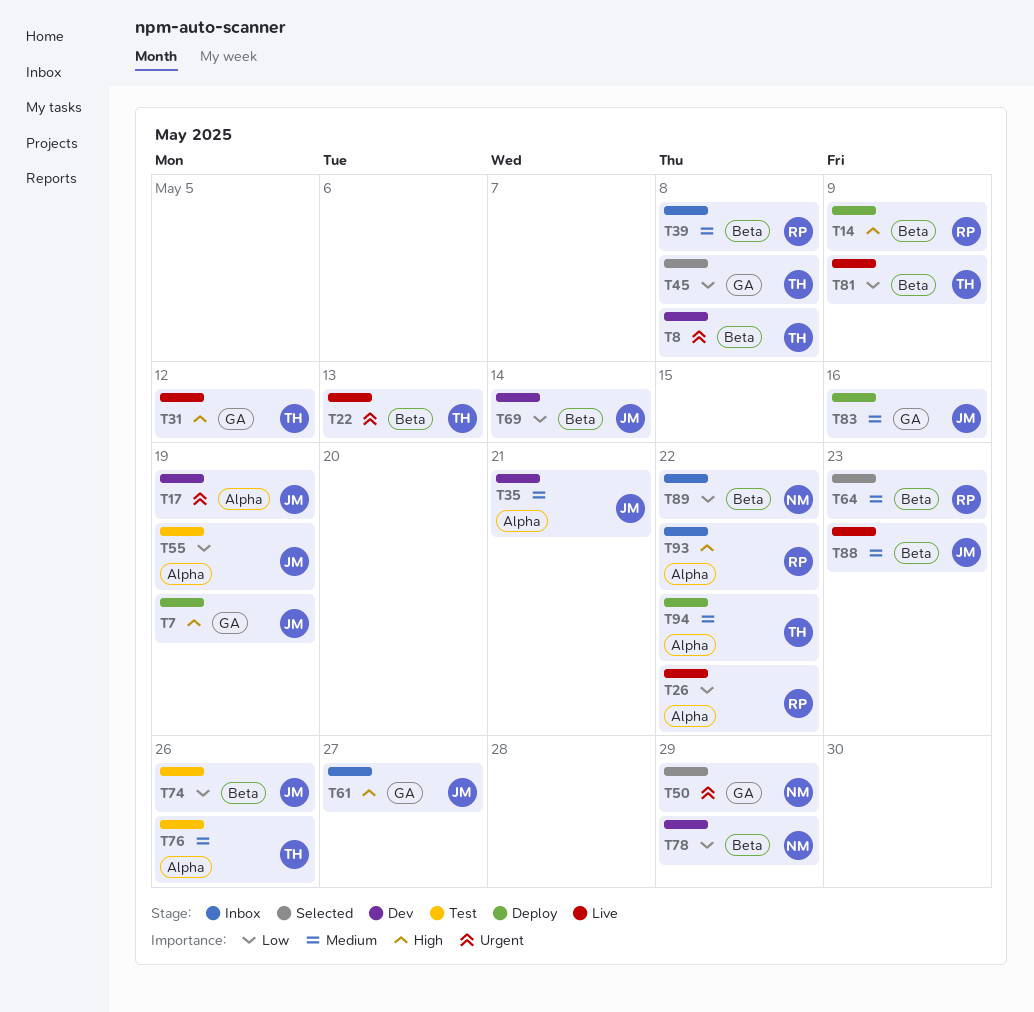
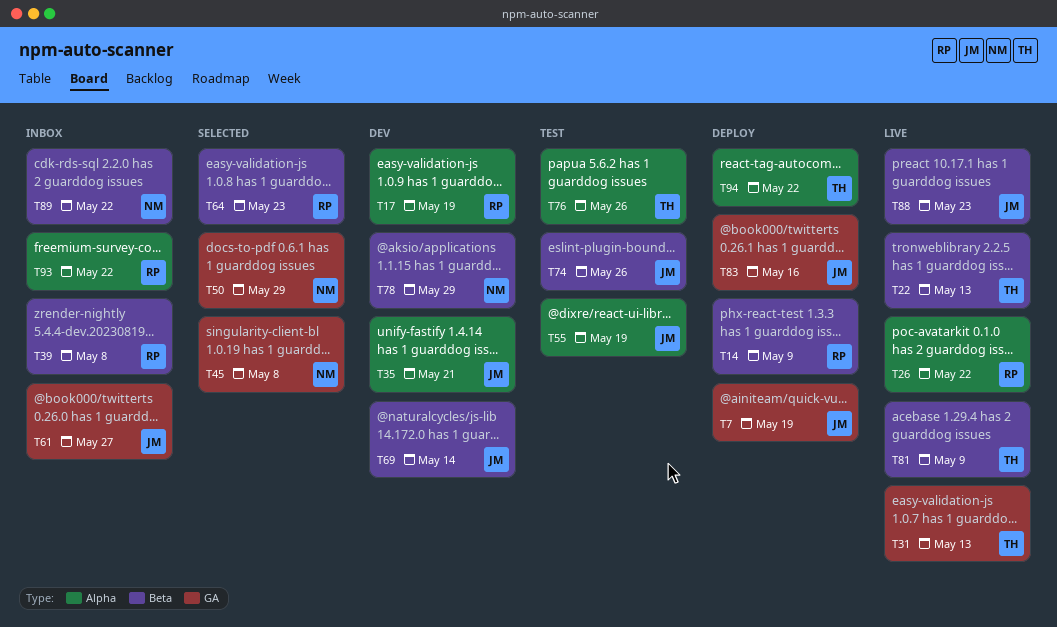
T8: present -> none
T17, owner: JM -> RP
T31, due: May 12 -> May 13
T45, owner: TH -> NM

